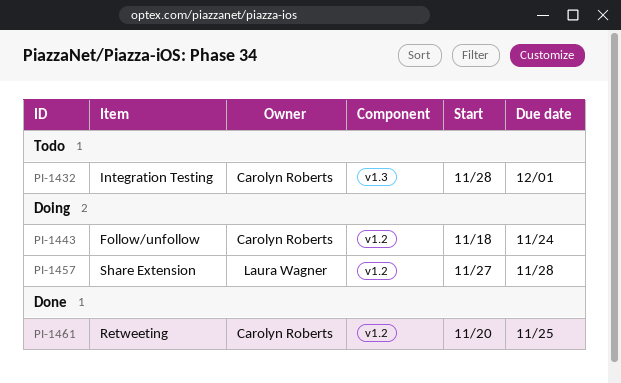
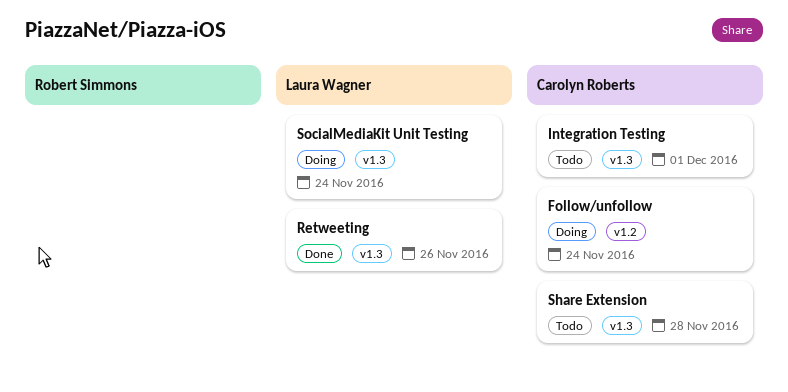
Retweeting, owner: Carolyn Roberts -> Laura Wagner
Retweeting, label: v1.2 -> v1.3
Retweeting, due: Nov 25 -> Nov 26
Share Extension, status: Doing -> Todo
Share Extension, owner: Laura Wagner -> Carolyn Roberts
Share Extension, label: v1.2 -> v1.3
SocialMediaKit Unit Testing: none -> present

